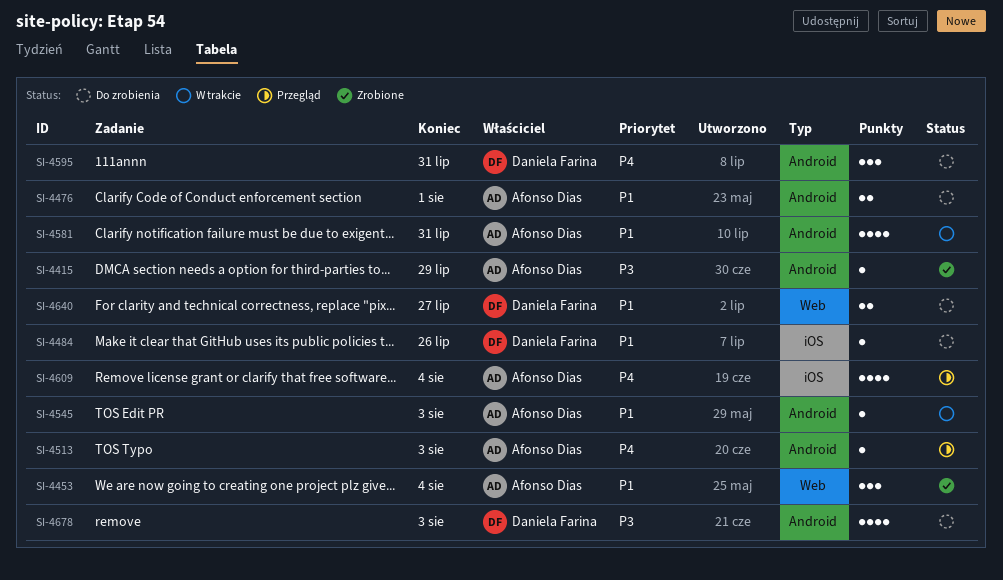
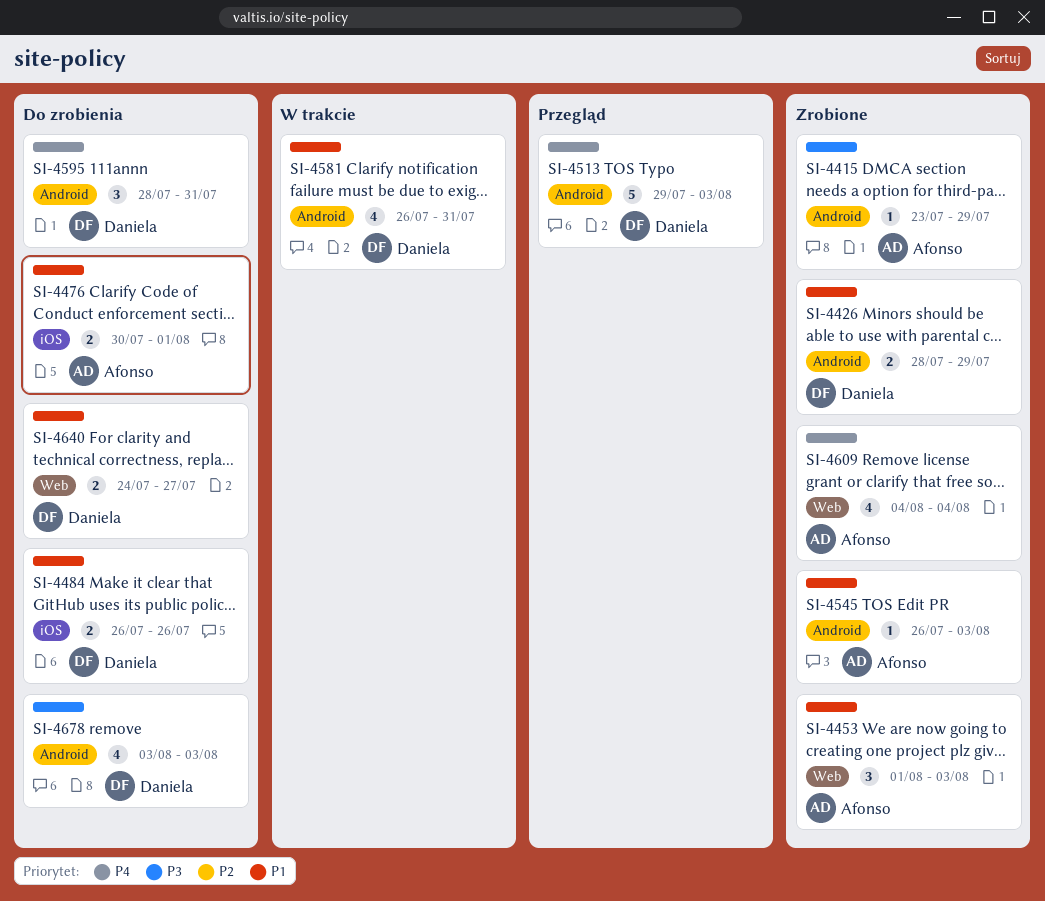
SI-4426: none -> present
SI-4453, due: Aug 4 -> Aug 3
SI-4476, label: Android -> iOS
SI-4484, estimate: 1 -> 2
SI-4513, owner: Afonso Dias -> Daniela Farina
SI-4513, estimate: 1 -> 5
SI-4545, status: W trakcie -> Zrobione
SI-4581, owner: Afonso Dias -> Daniela Farina
SI-4609, status: Przegląd -> Zrobione
SI-4609, label: iOS -> Web

